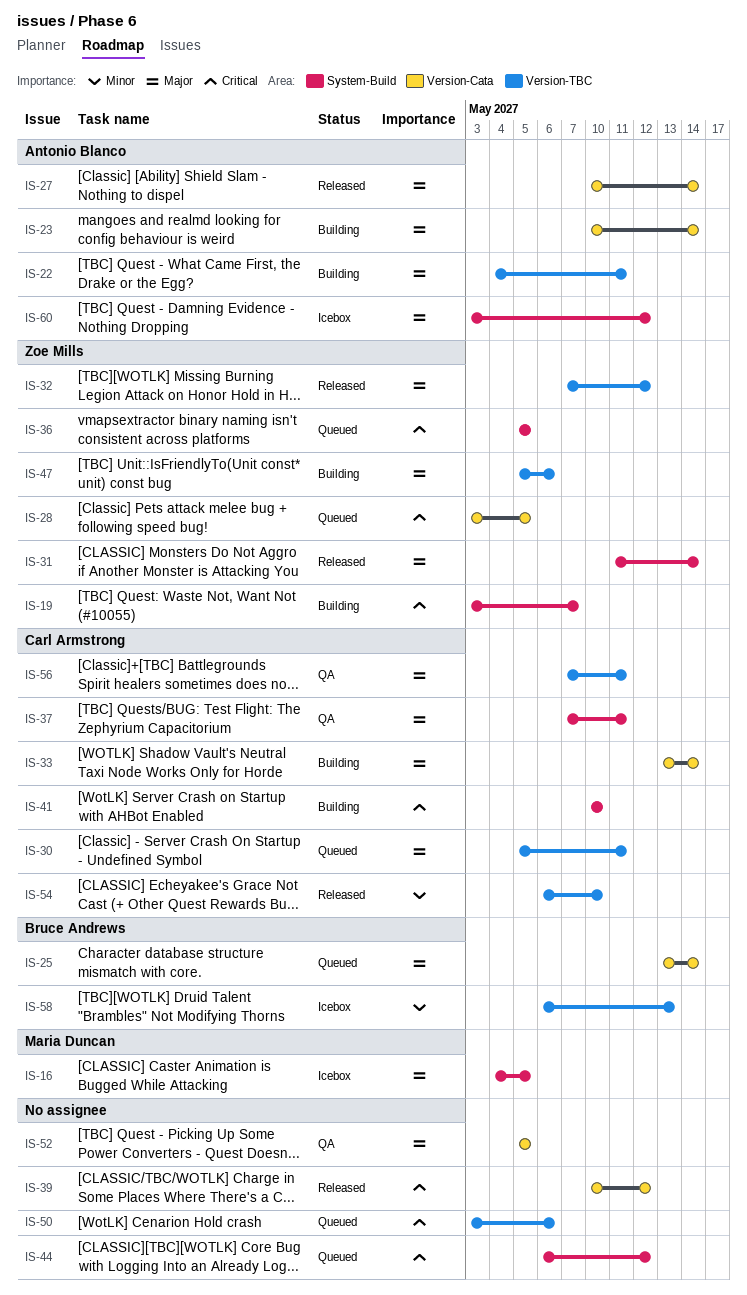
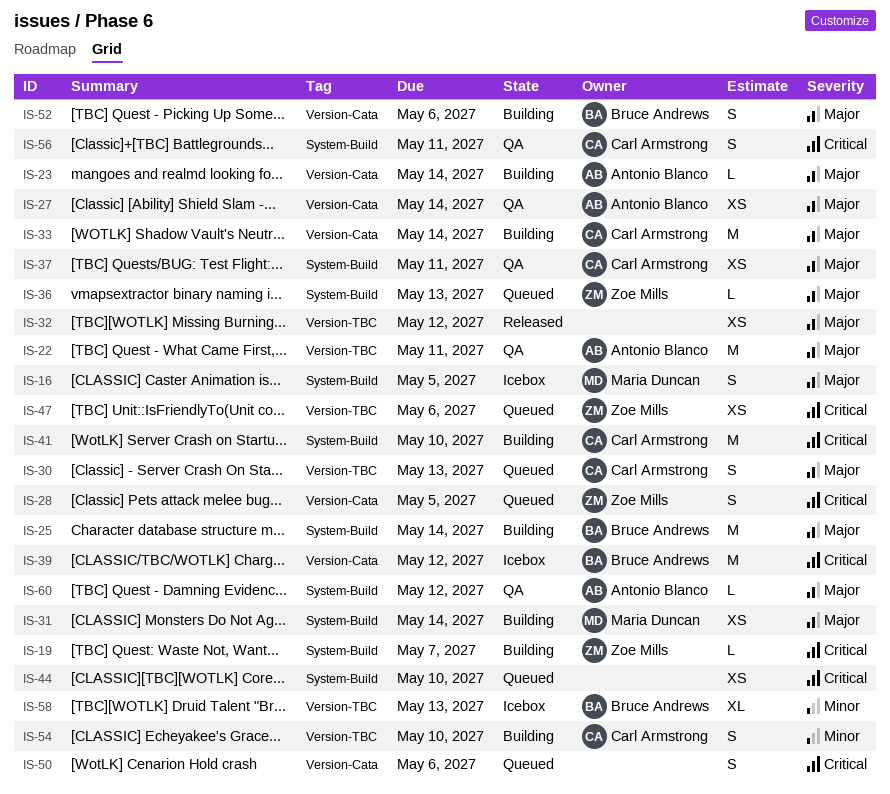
IS-22, status: Building -> QA
IS-25, status: Queued -> Building
IS-25, label: Version-Cata -> System-Build
IS-27, status: Released -> QA
IS-30, due: May 11 -> May 13
IS-31, status: Released -> Building
IS-31, owner: Zoe Mills -> Maria Duncan
IS-32, owner: Zoe Mills -> none
IS-36, priority: Critical -> Major
IS-36, due: May 5 -> May 13
IS-39, status: Released -> Icebox
IS-39, owner: none -> Bruce Andrews
IS-44, due: May 12 -> May 10
IS-47, status: Building -> Queued
IS-47, priority: Major -> Critical
IS-50, label: Version-TBC -> Version-Cata
IS-52, status: QA -> Building
IS-52, owner: none -> Bruce Andrews
IS-52, due: May 5 -> May 6
IS-54, status: Released -> Building
IS-56, priority: Major -> Critical
IS-56, label: Version-TBC -> System-Build
IS-60, status: Icebox -> QA

